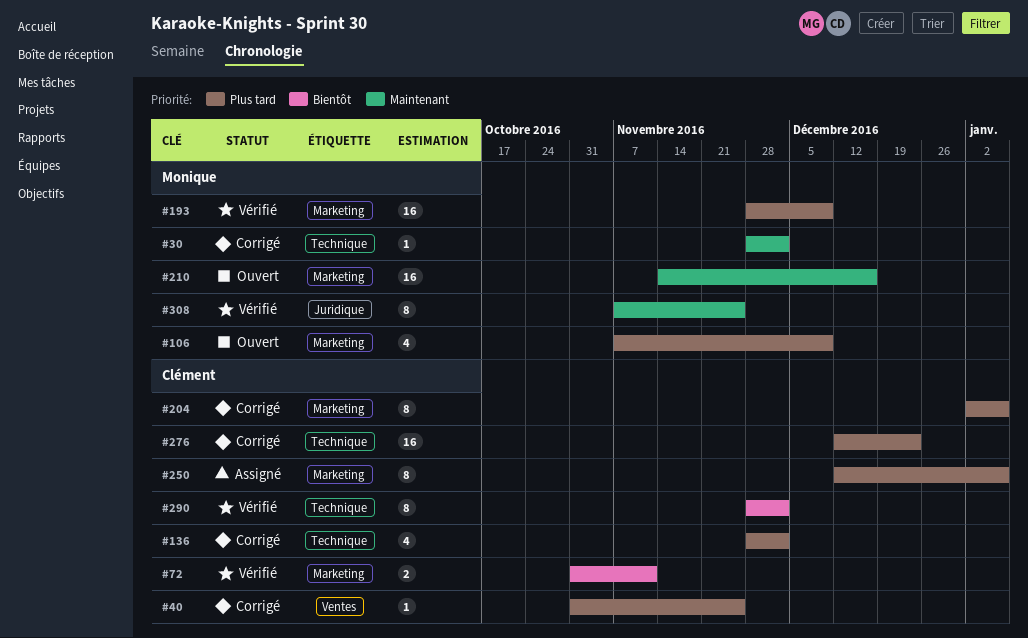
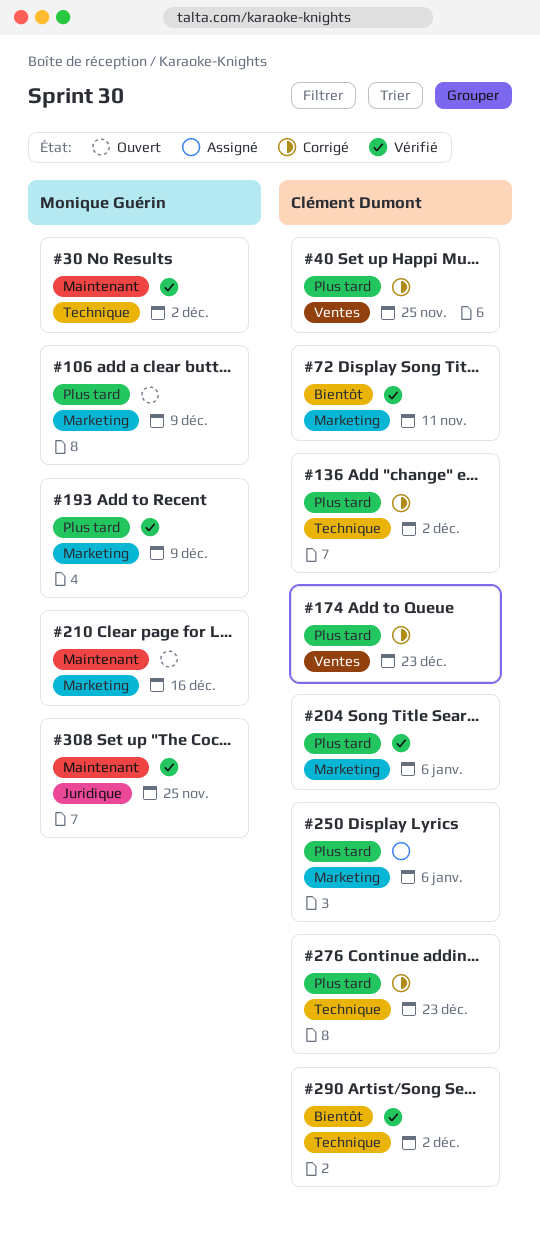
#30, status: Corrigé -> Vérifié
#174: none -> present
#204, status: Corrigé -> Vérifié

